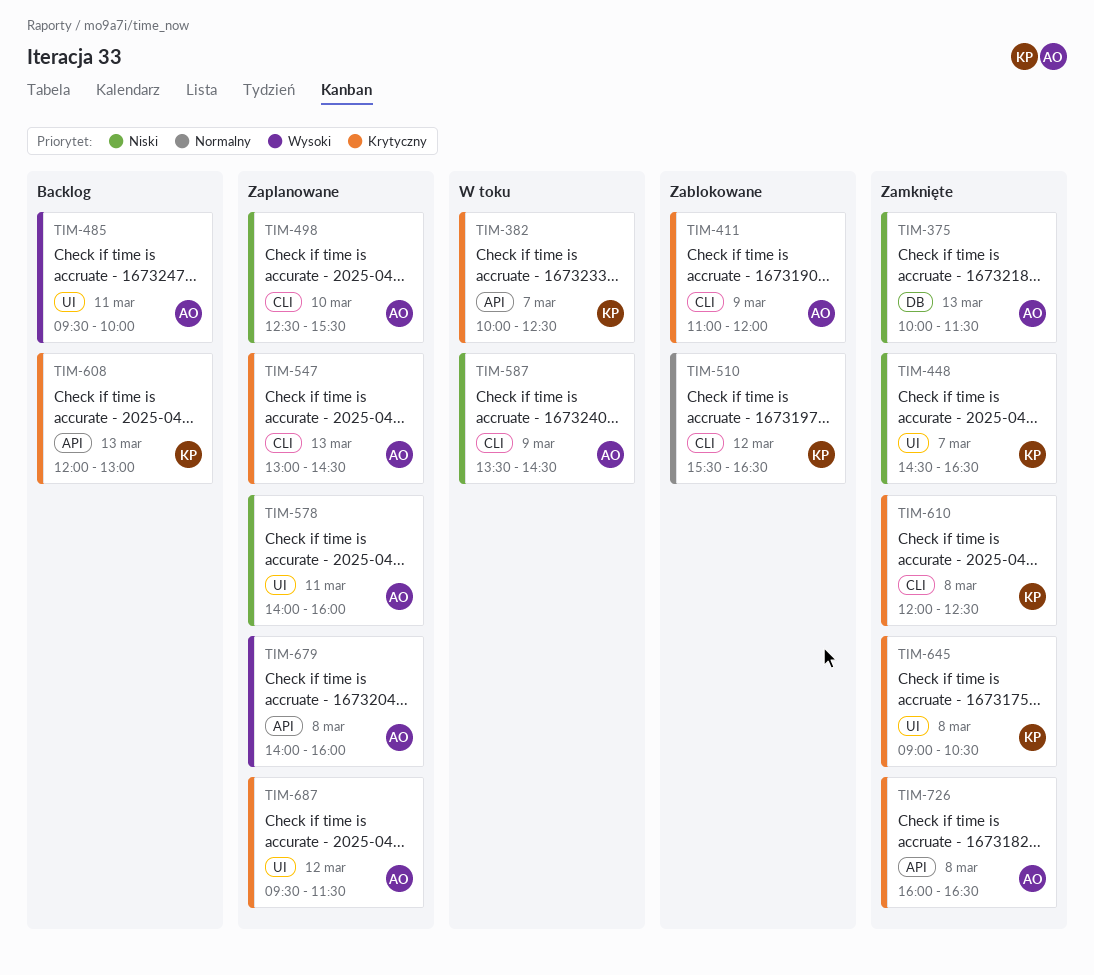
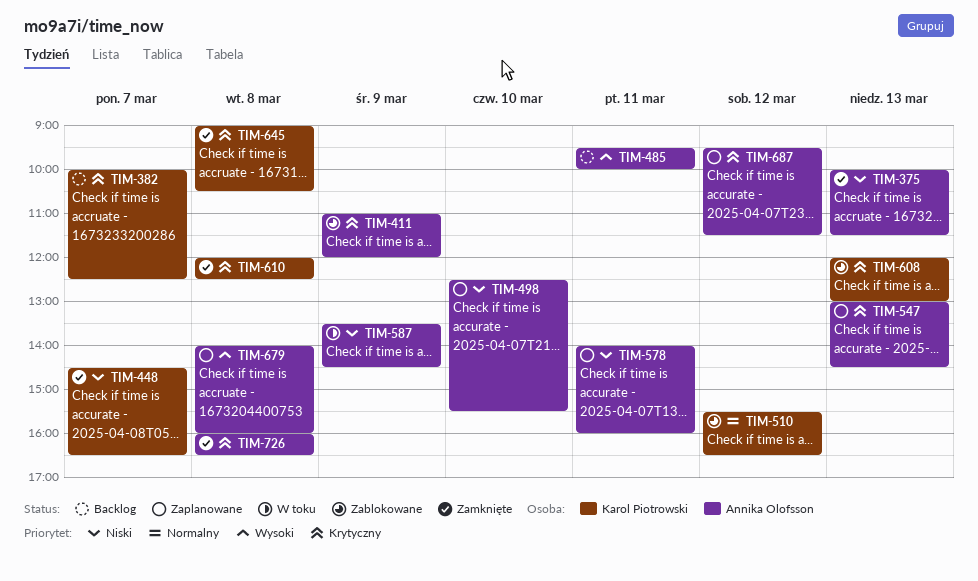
TIM-382, status: W toku -> Backlog
TIM-608, status: Backlog -> Zablokowane

